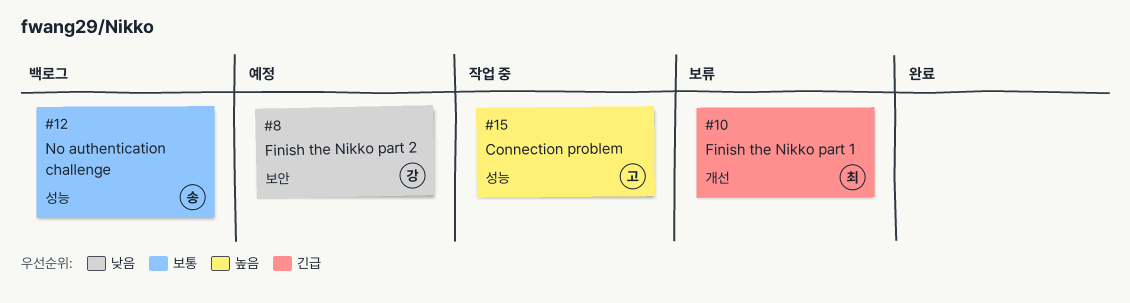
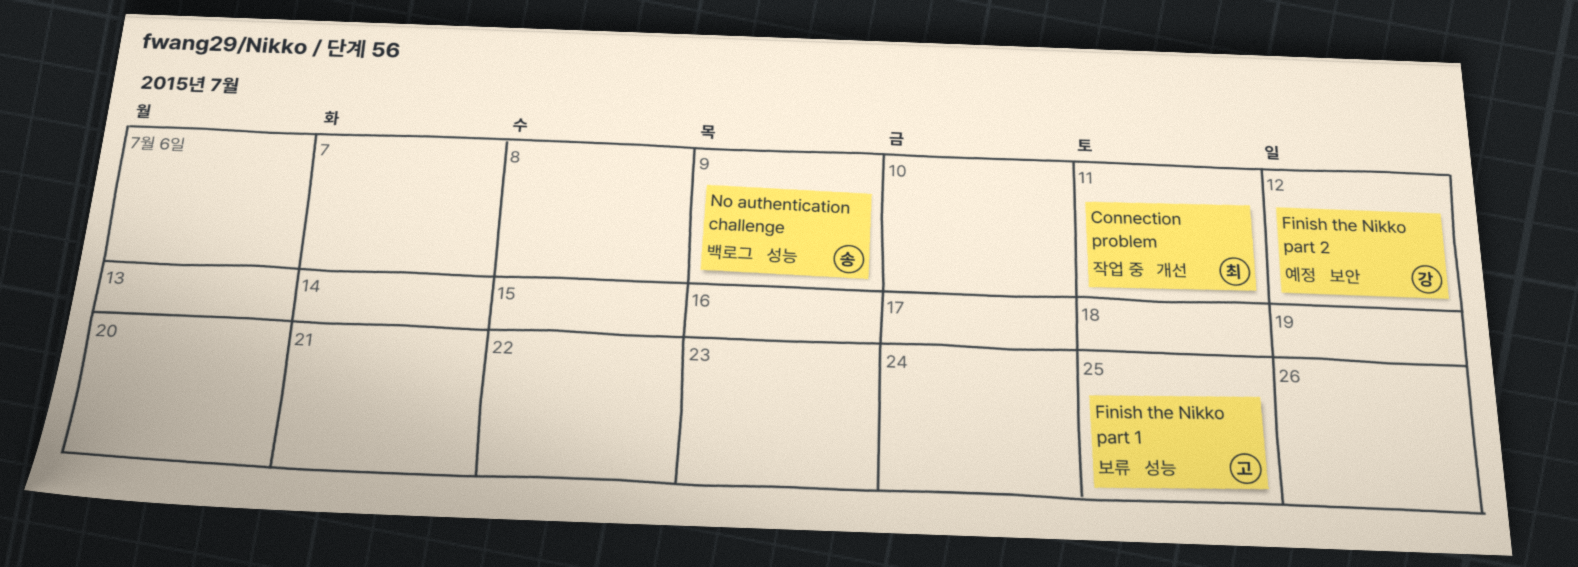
Connection problem, owner: 고 -> 최
Connection problem, label: 성능 -> 개선
Finish the Nikko part 1, owner: 최 -> 고
Finish the Nikko part 1, label: 개선 -> 성능

